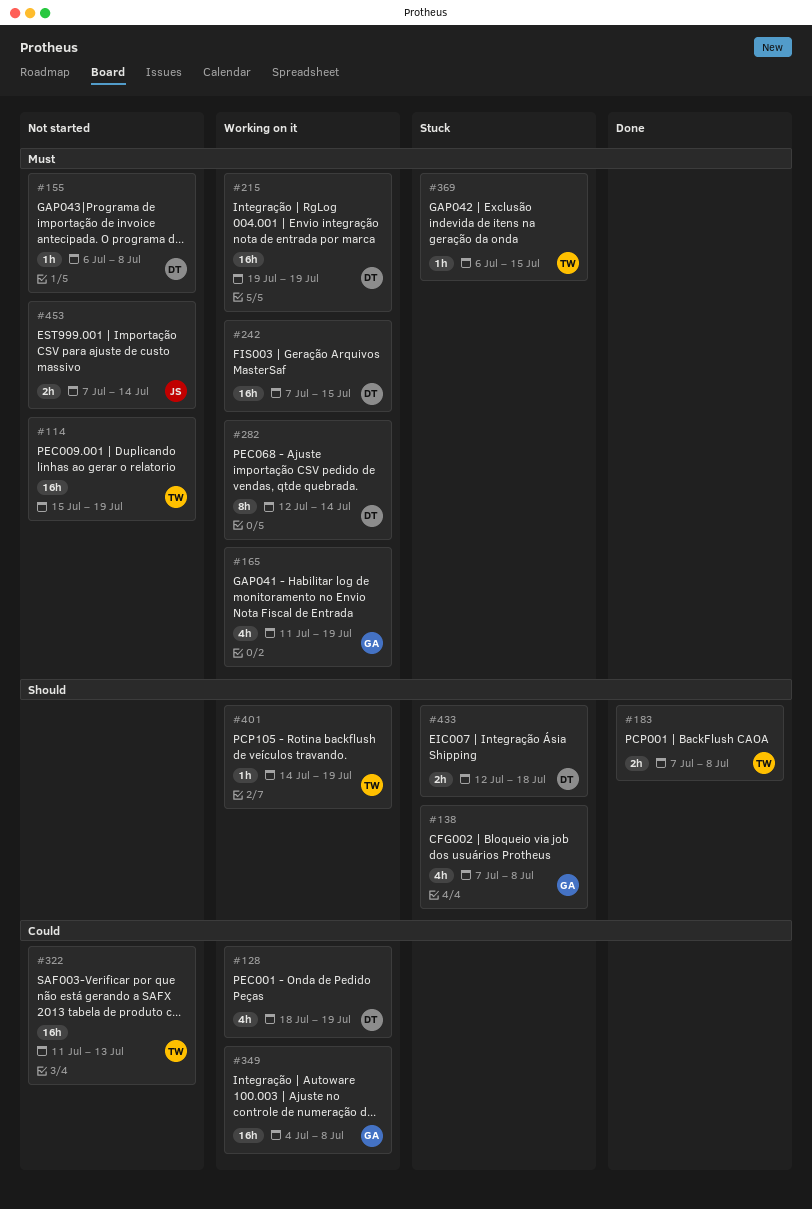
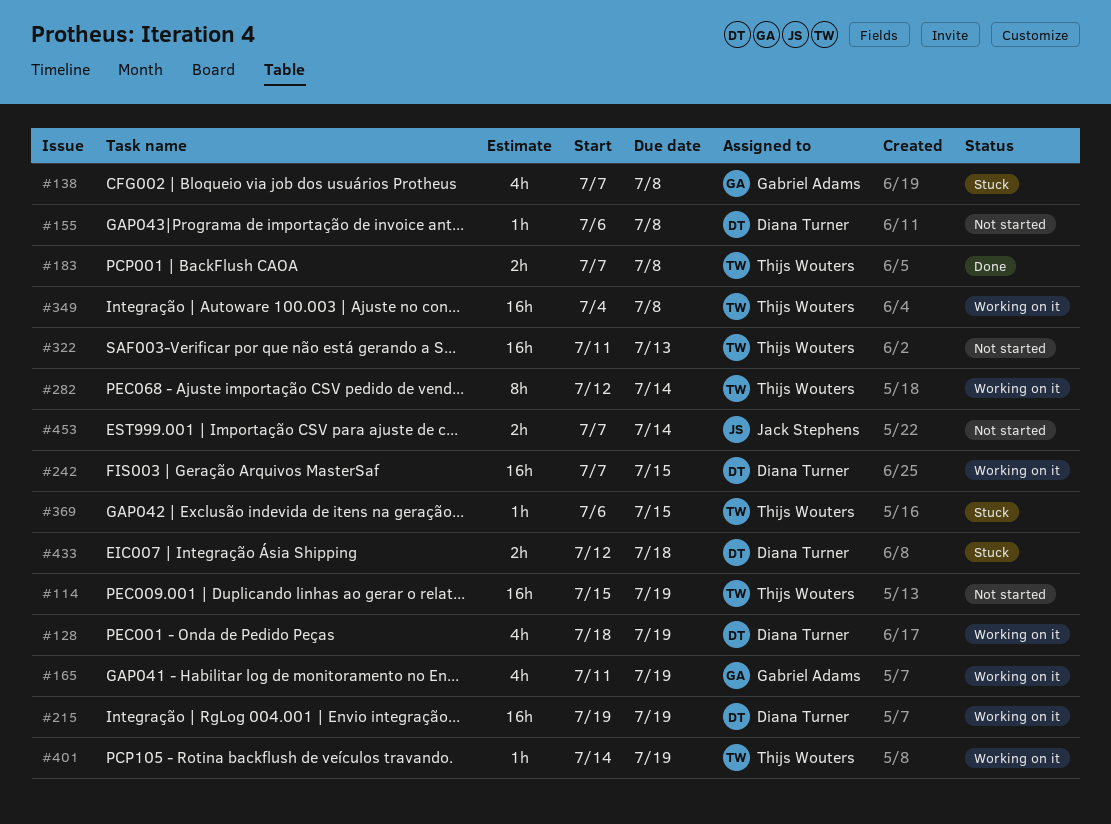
#282, owner: Diana Turner -> Thijs Wouters
#349, owner: Gabriel Adams -> Thijs Wouters

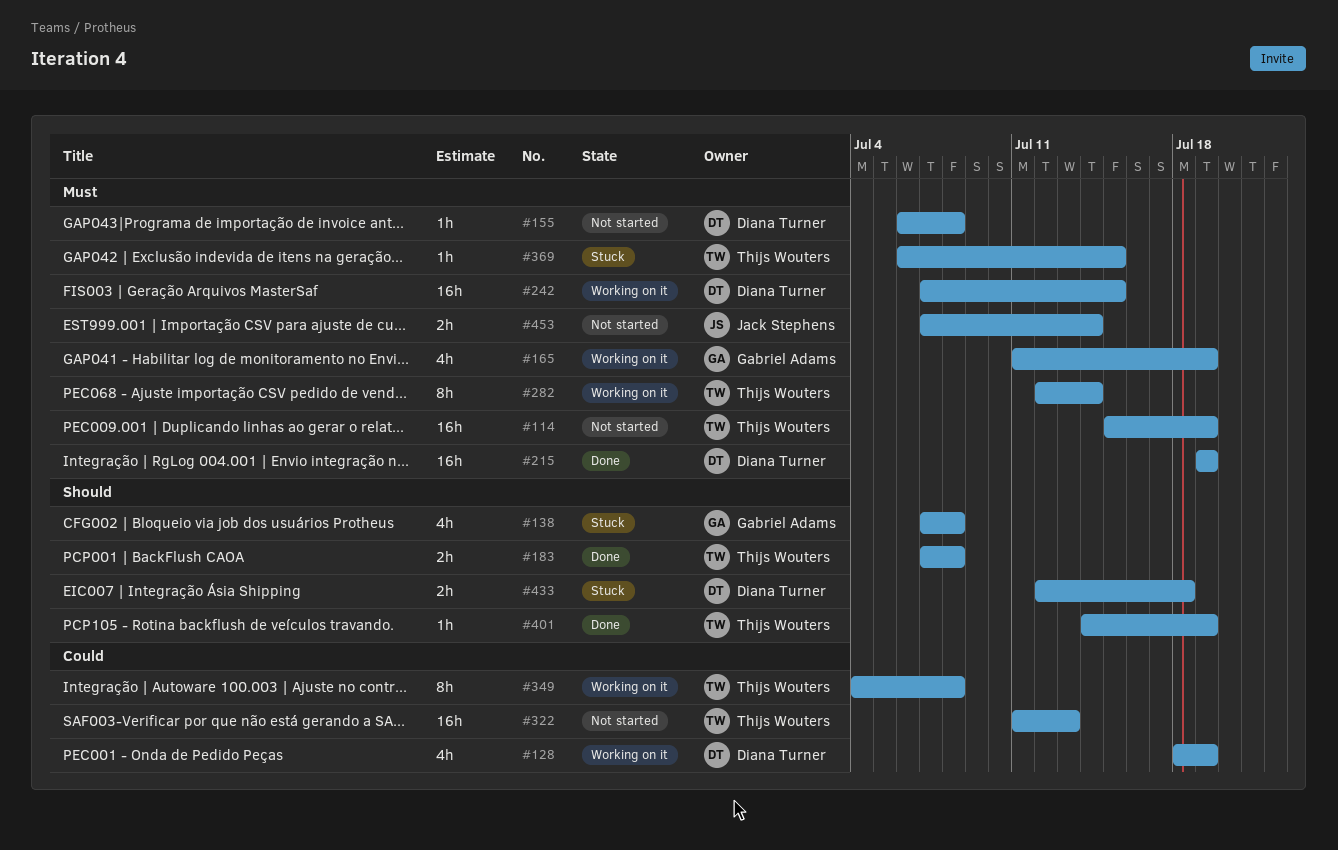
#215, status: Working on it -> Done
#349, estimate: 16h -> 8h
#401, status: Working on it -> Done

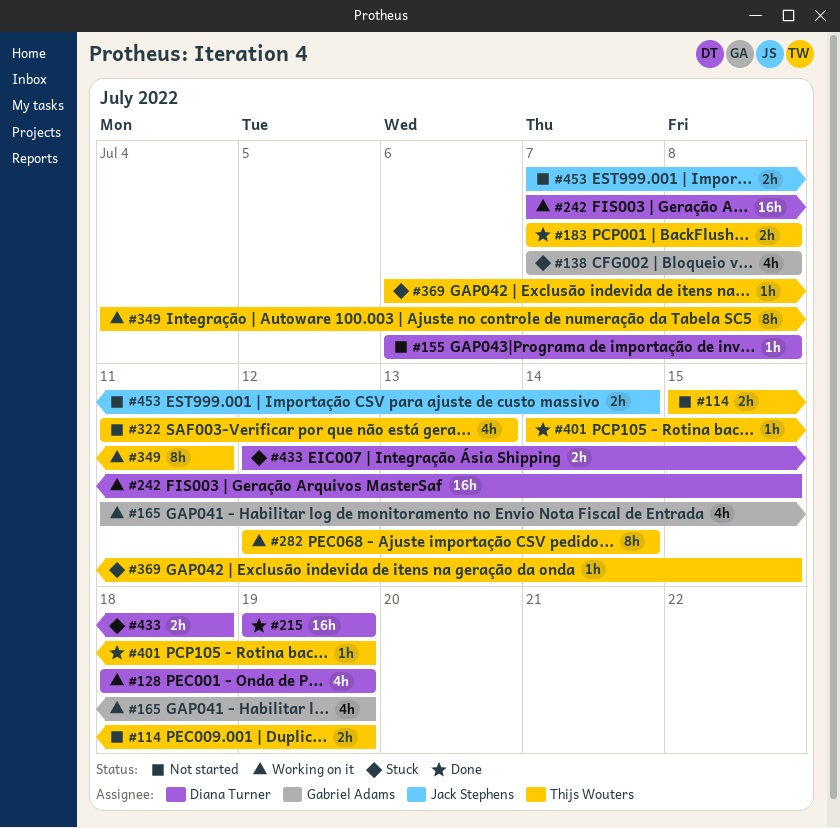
#114, estimate: 16h -> 2h
#322, estimate: 16h -> 4h
#349, due: Jul 8 -> Jul 11

